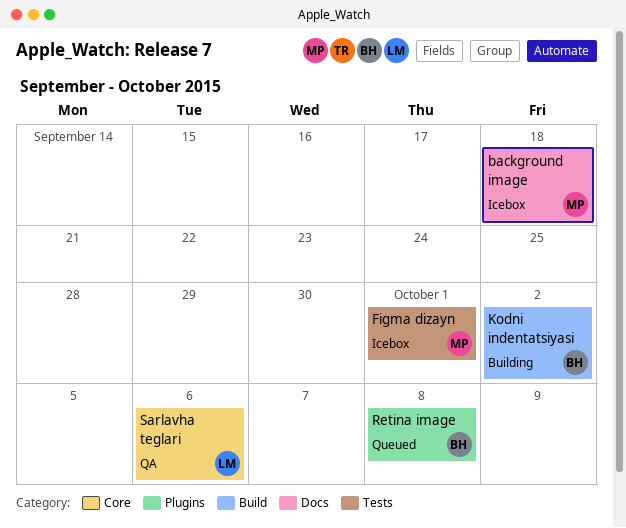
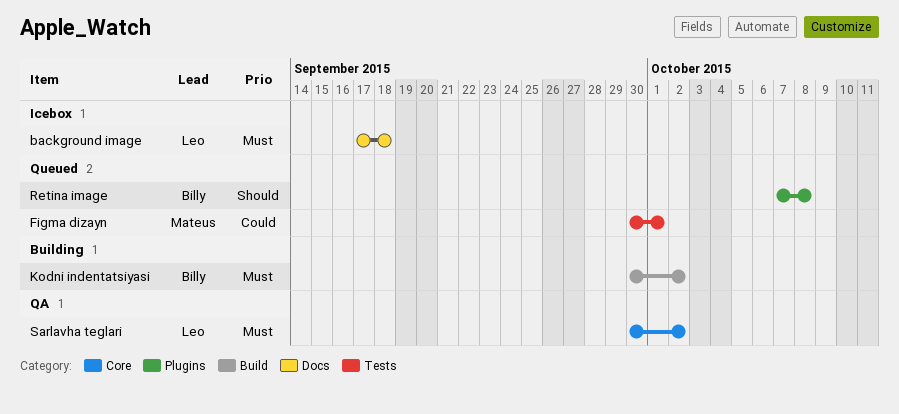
background image, owner: Mateus -> Leo
Figma dizayn, status: Icebox -> Queued
Sarlavha teglari, due: Oct 6 -> Oct 2

